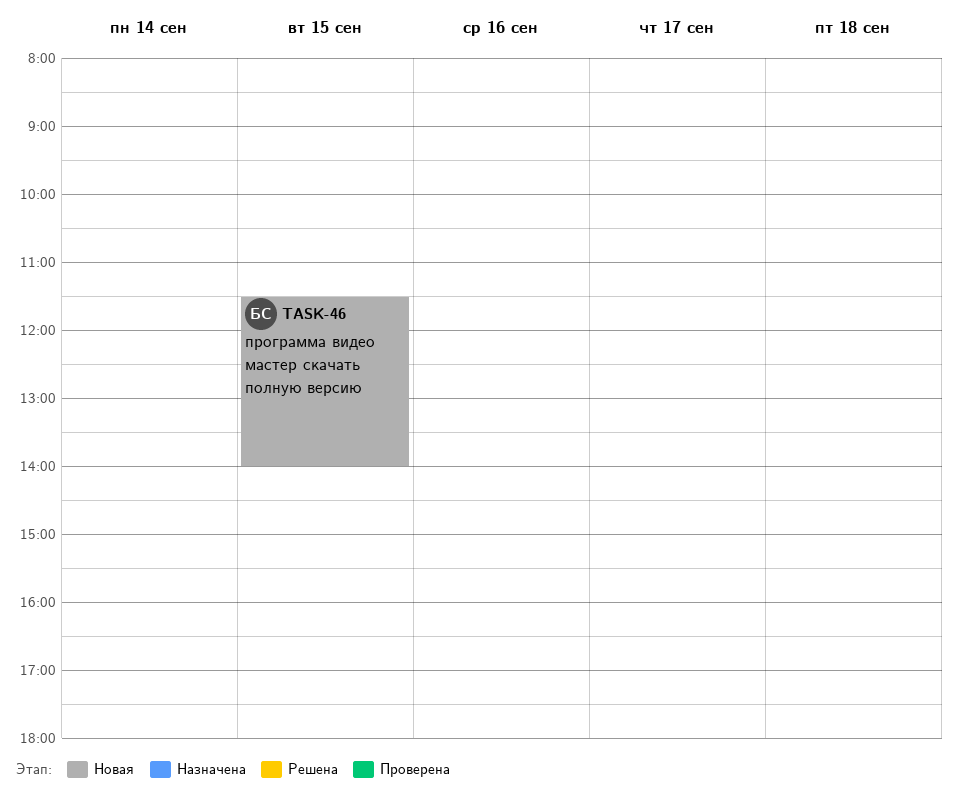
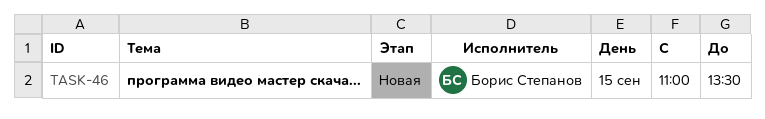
TASK-46, begins: 11:30 -> 11:00
TASK-46, ends: 14:00 -> 13:30

